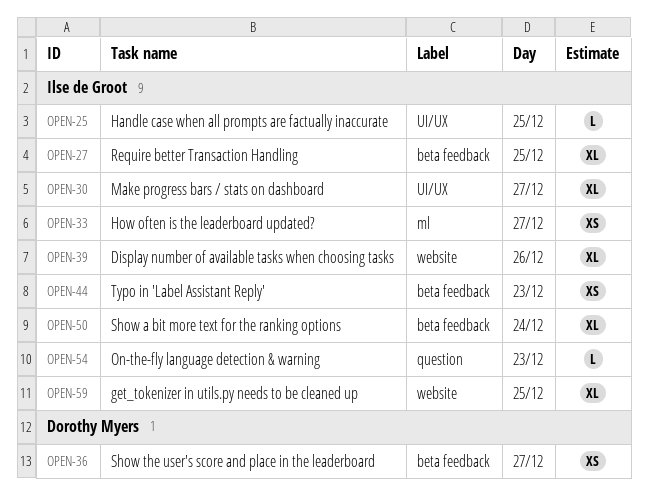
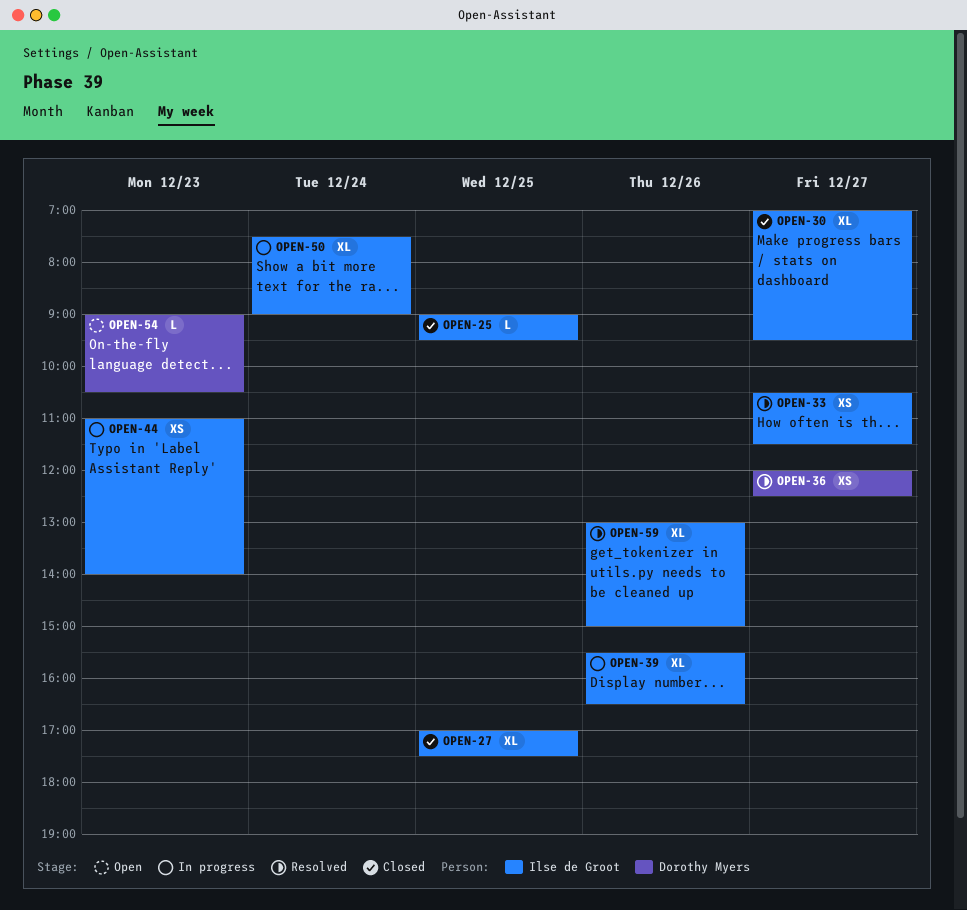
OPEN-54, owner: Ilse de Groot -> Dorothy Myers
OPEN-59, day: Dec 25 -> Dec 26

